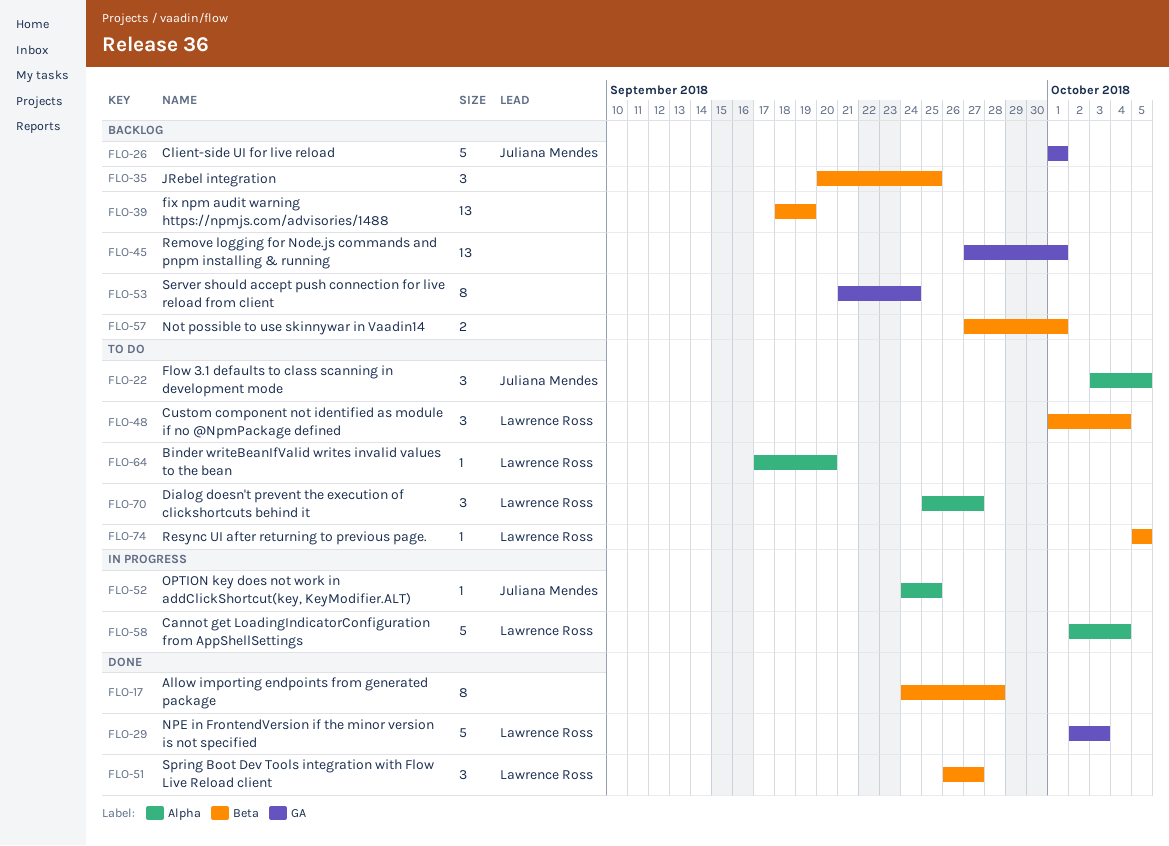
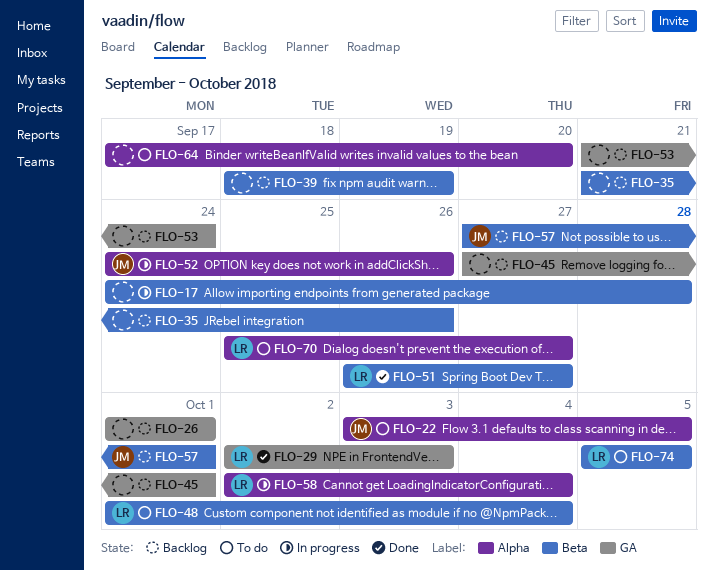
FLO-17, status: Done -> In progress
FLO-26, owner: Juliana Mendes -> none
FLO-35, start: Sep 20 -> Sep 21
FLO-35, due: Sep 25 -> Sep 26
FLO-52, due: Sep 25 -> Sep 26
FLO-57, owner: none -> Juliana Mendes
FLO-64, owner: Lawrence Ross -> none

